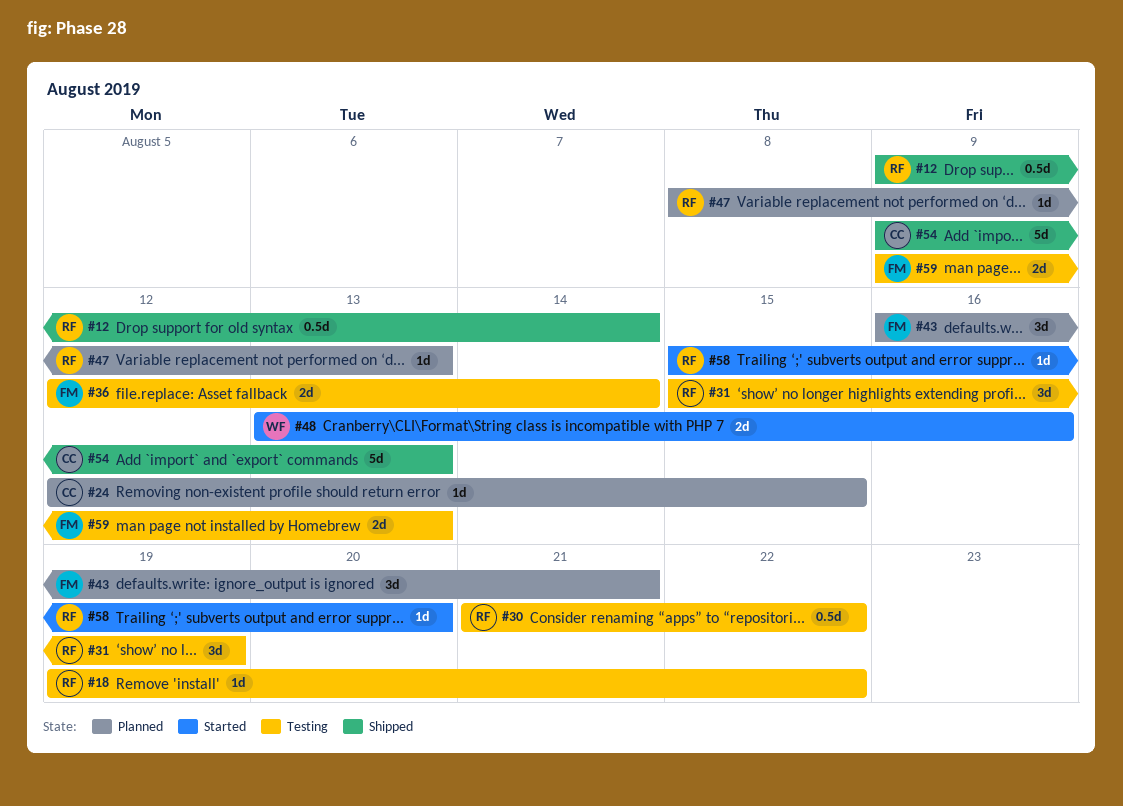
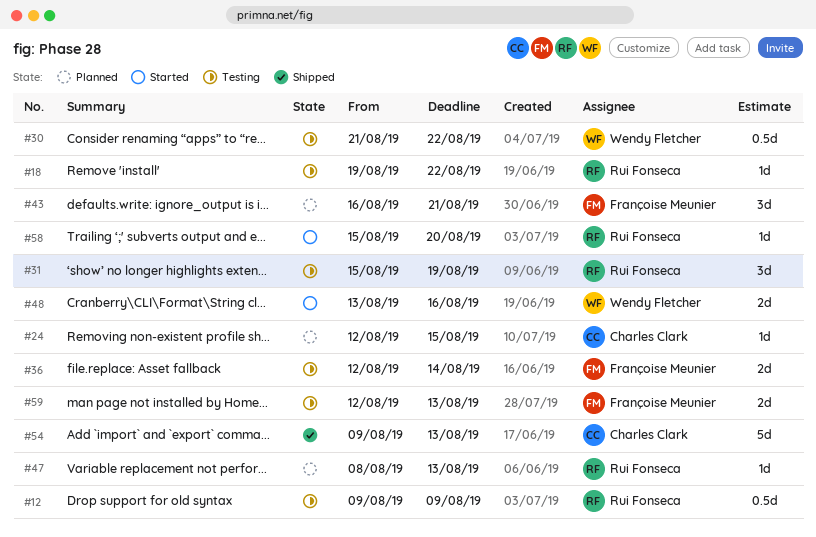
#12, status: Shipped -> Testing
#12, due: Aug 14 -> Aug 9
#30, owner: Rui Fonseca -> Wendy Fletcher
#59, start: Aug 9 -> Aug 12

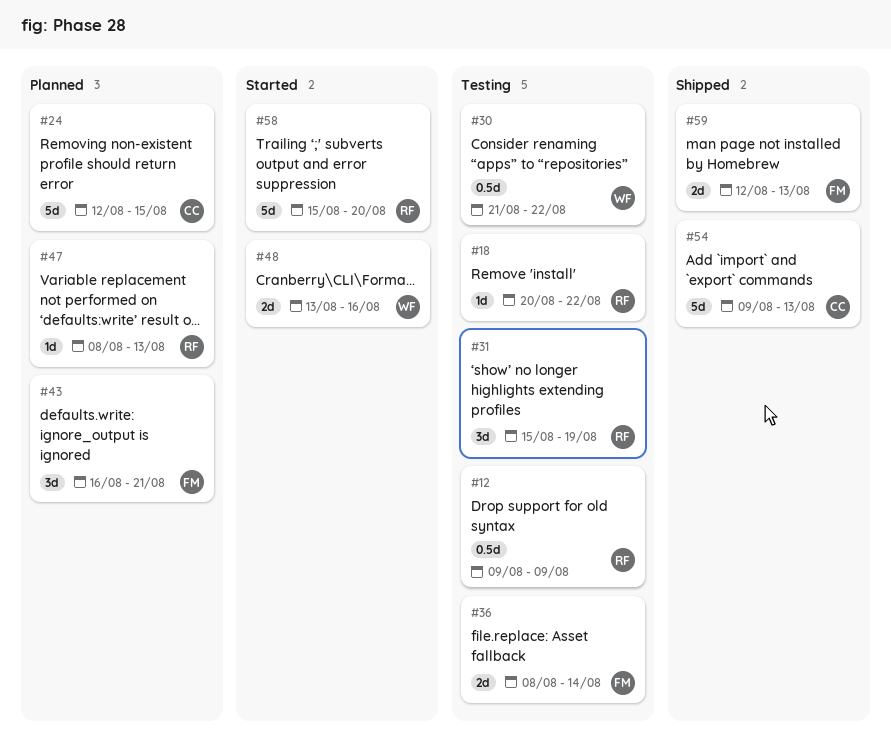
#18, start: Aug 19 -> Aug 20
#24, estimate: 1d -> 5d
#36, start: Aug 12 -> Aug 8
#58, estimate: 1d -> 5d
#59, status: Testing -> Shipped

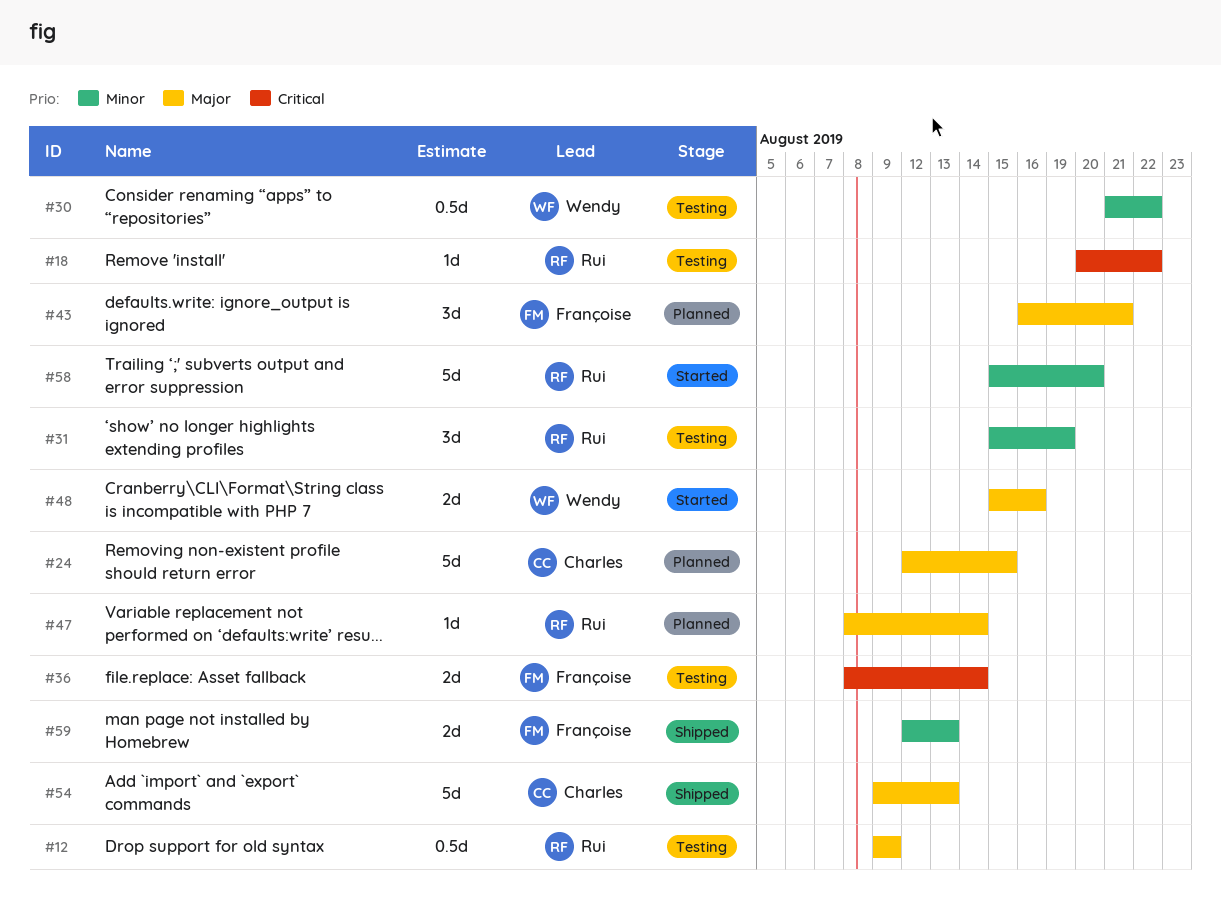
#47, due: Aug 13 -> Aug 14
#48, start: Aug 13 -> Aug 15

